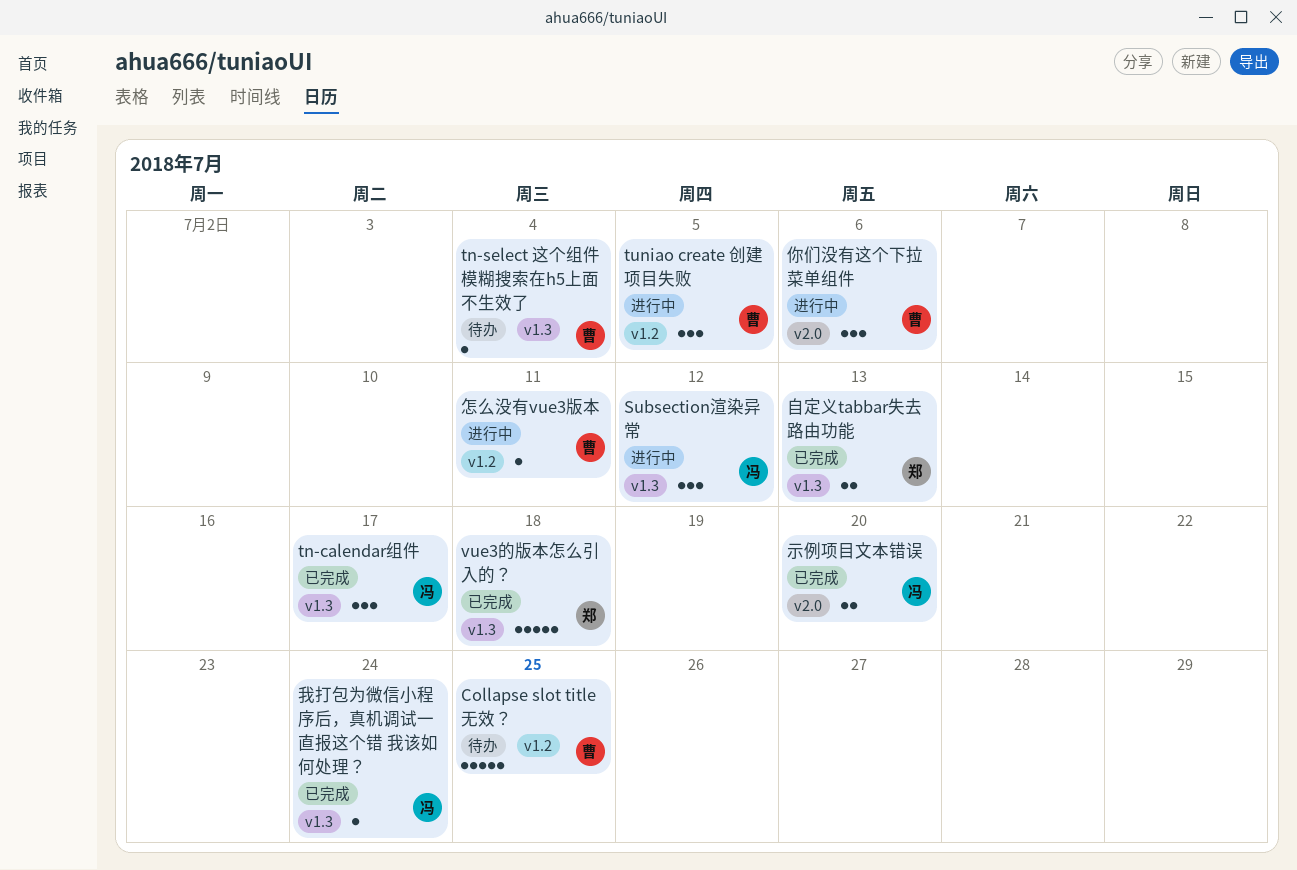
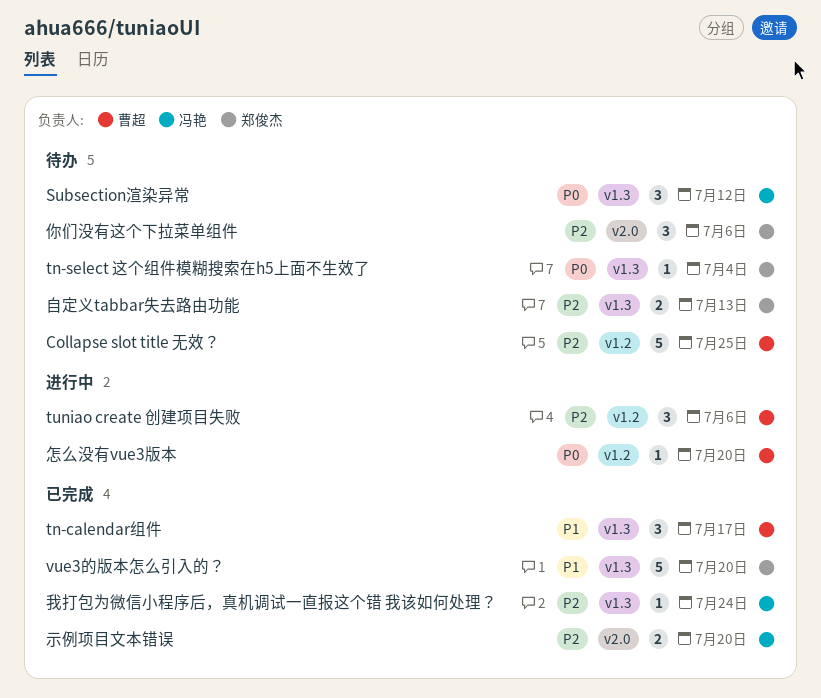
Subsection渲染异常, status: 进行中 -> 待办
tn-calendar组件, owner: 冯艳 -> 曹超
tn-select 这个组件模糊搜索在h5上面不生效了, owner: 曹超 -> 郑俊杰
tuniao create 创建项目失败, due: Jul 5 -> Jul 6
vue3的版本怎么引入的？, due: Jul 18 -> Jul 20
你们没有这个下拉菜单组件, status: 进行中 -> 待办
你们没有这个下拉菜单组件, owner: 曹超 -> 郑俊杰
怎么没有vue3版本, due: Jul 11 -> Jul 20
自定义tabbar失去路由功能, status: 已完成 -> 待办

